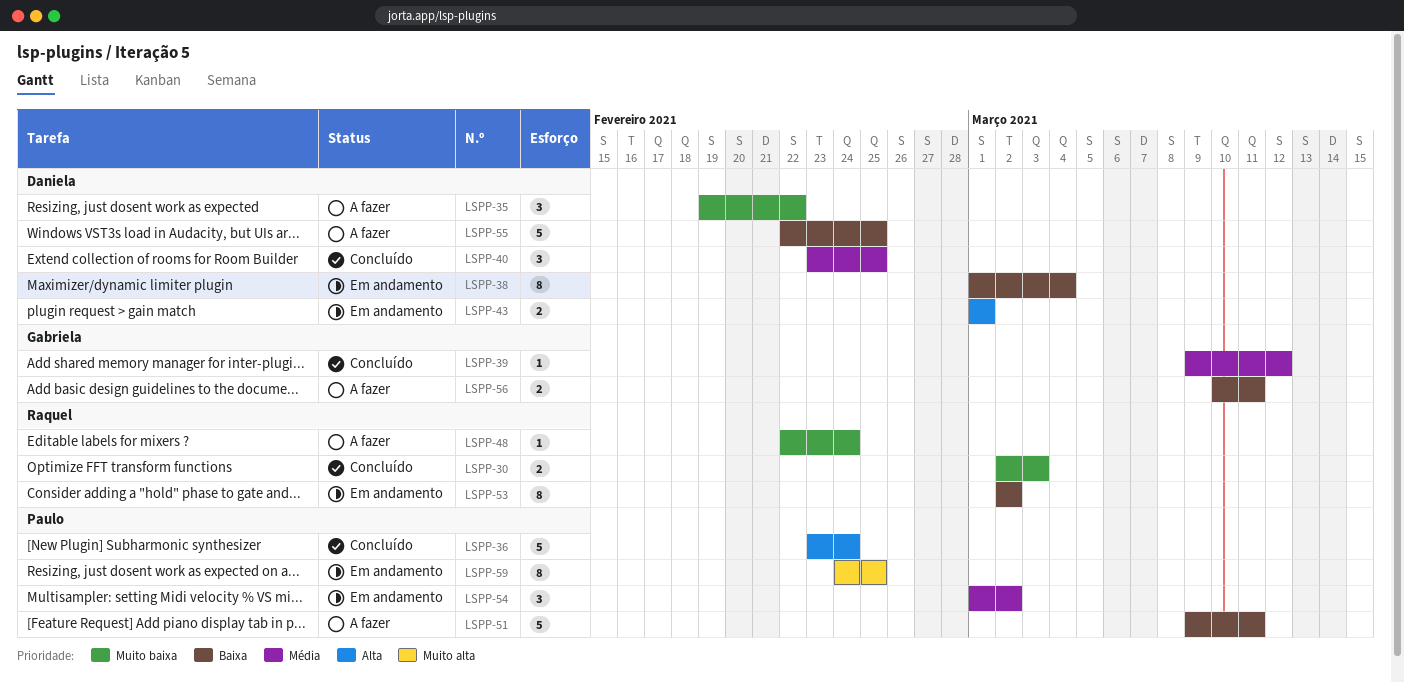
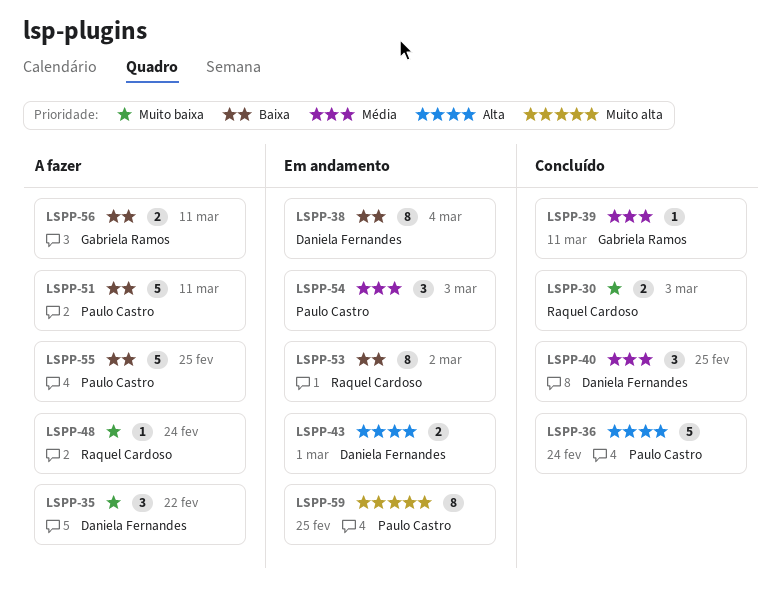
LSPP-39, due: Mar 12 -> Mar 11
LSPP-54, due: Mar 2 -> Mar 3
LSPP-55, owner: Daniela Fernandes -> Paulo Castro

